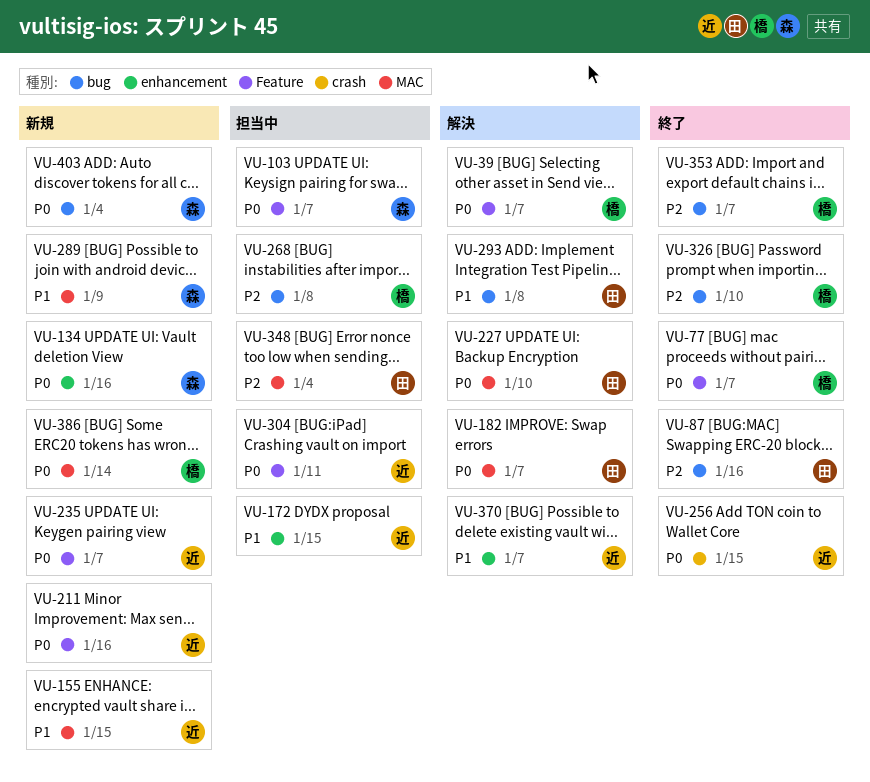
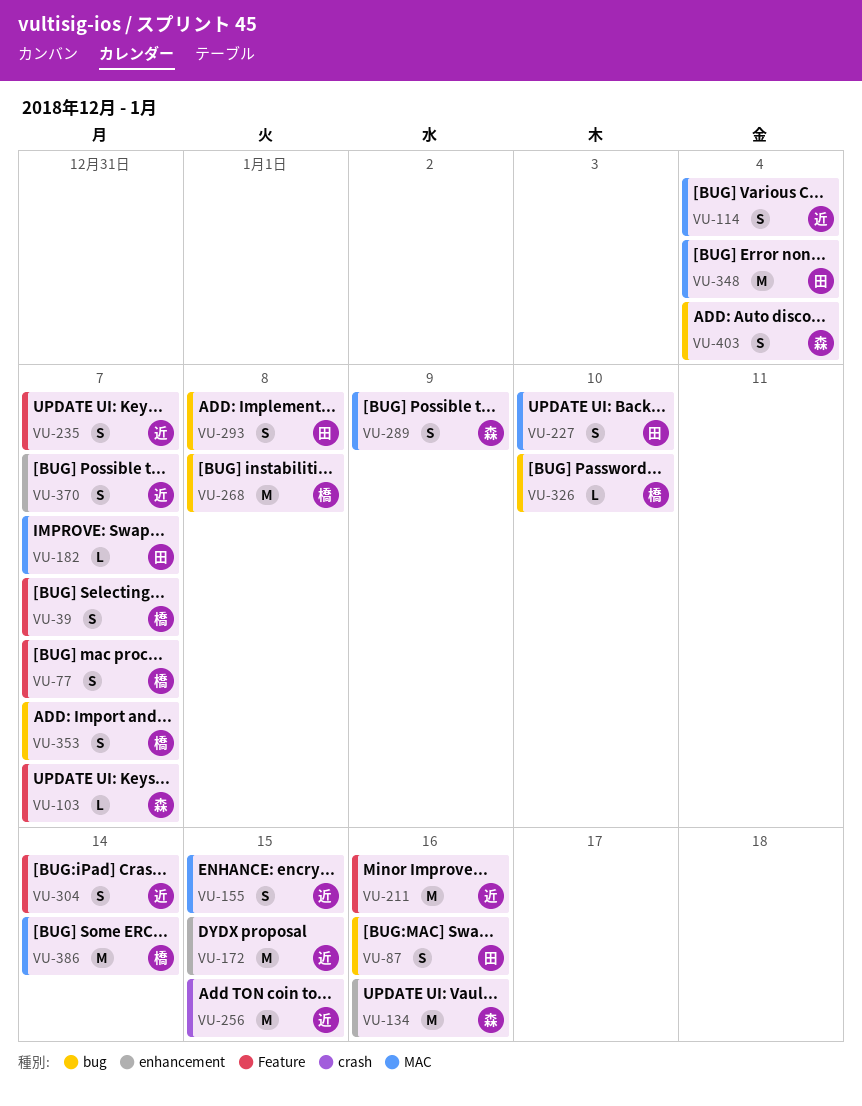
VU-114: none -> present
VU-304, due: Jan 11 -> Jan 14

